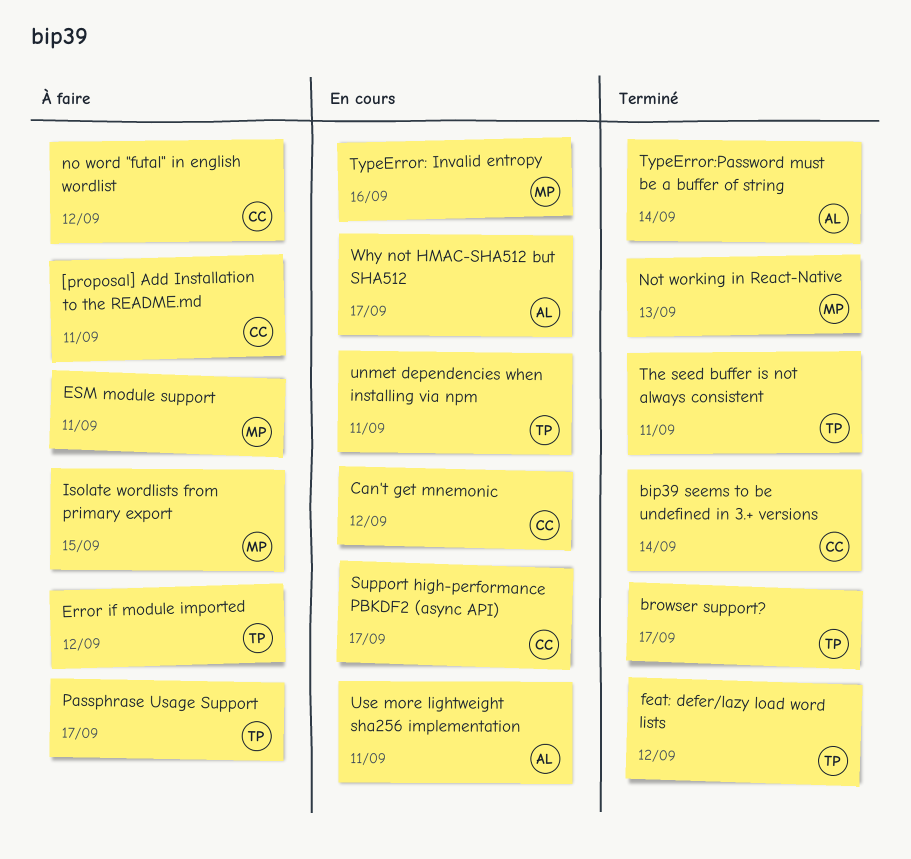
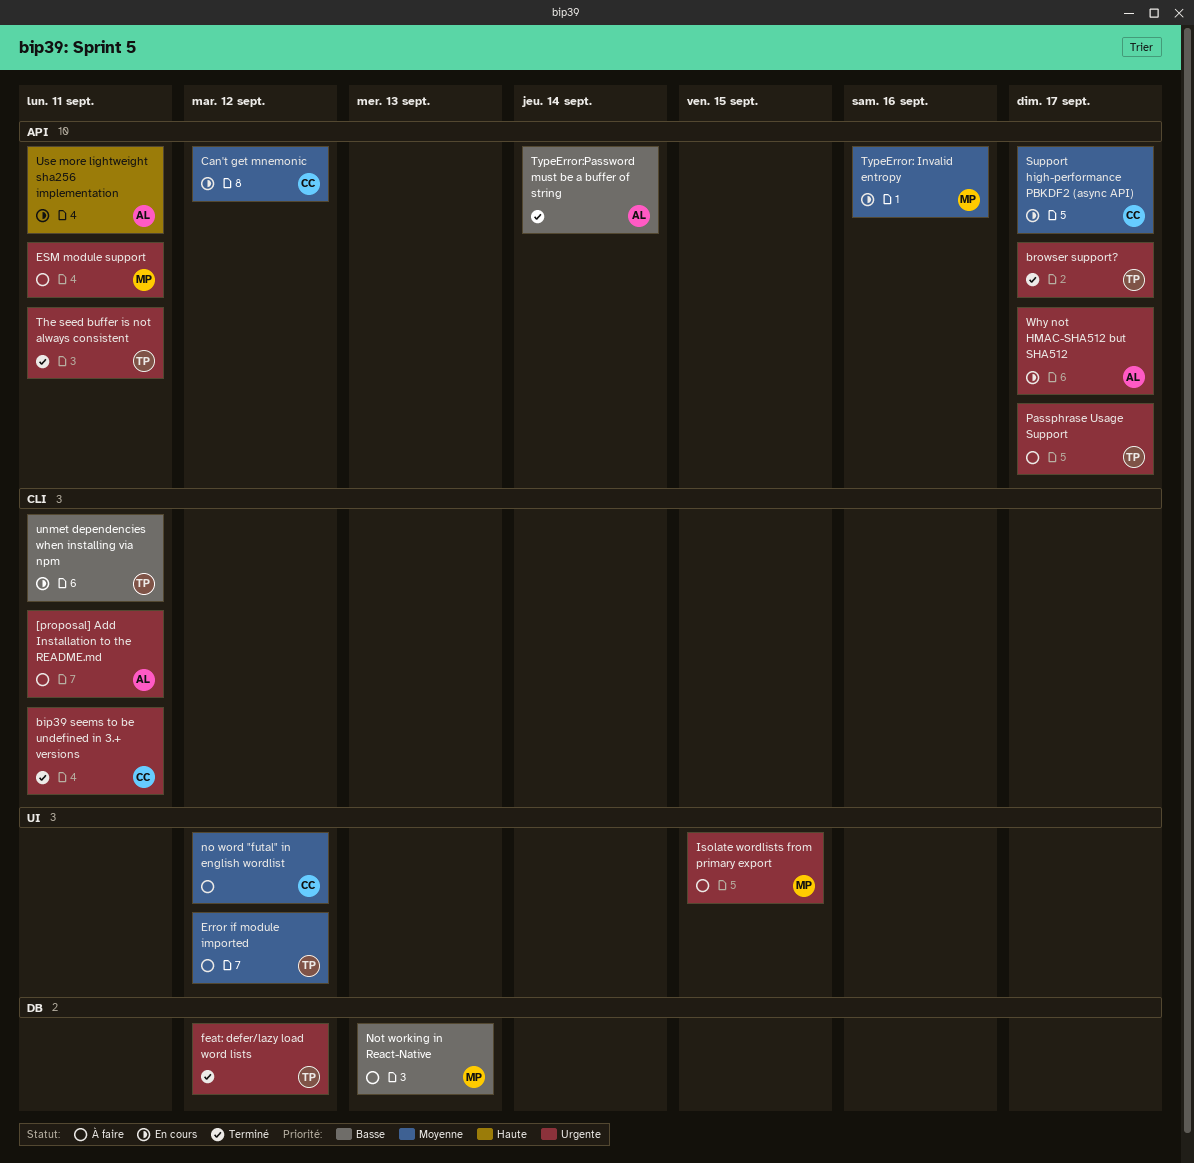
[proposal] Add Installation to the README.md, owner: CC -> AL
bip39 seems to be undefined in 3.+ versions, due: Sep 14 -> Sep 11
Not working in React-Native, status: Terminé -> À faire

